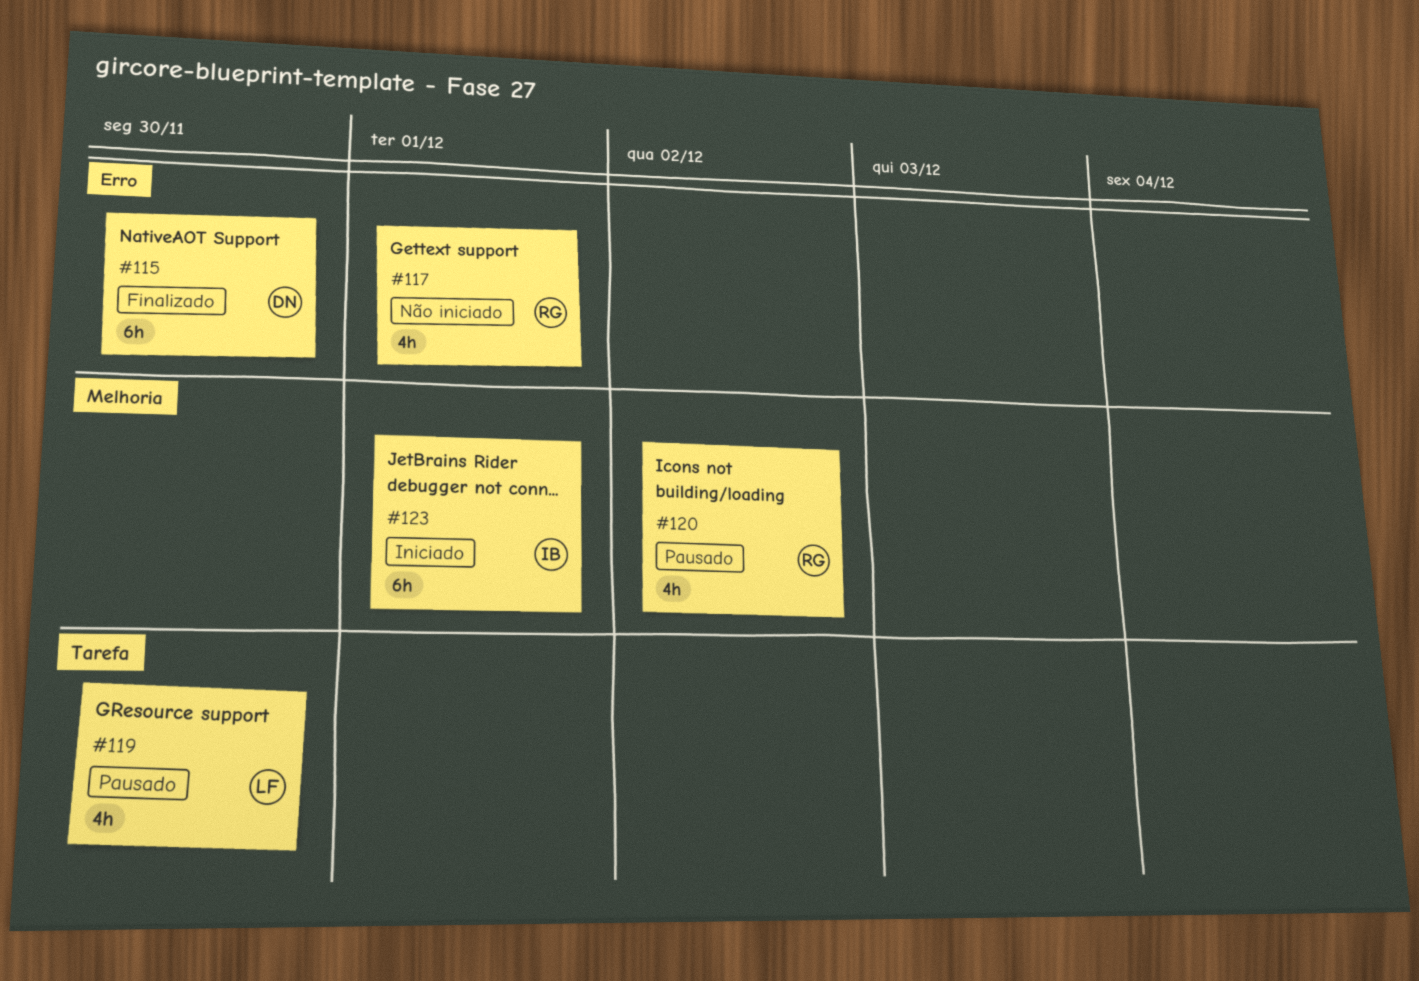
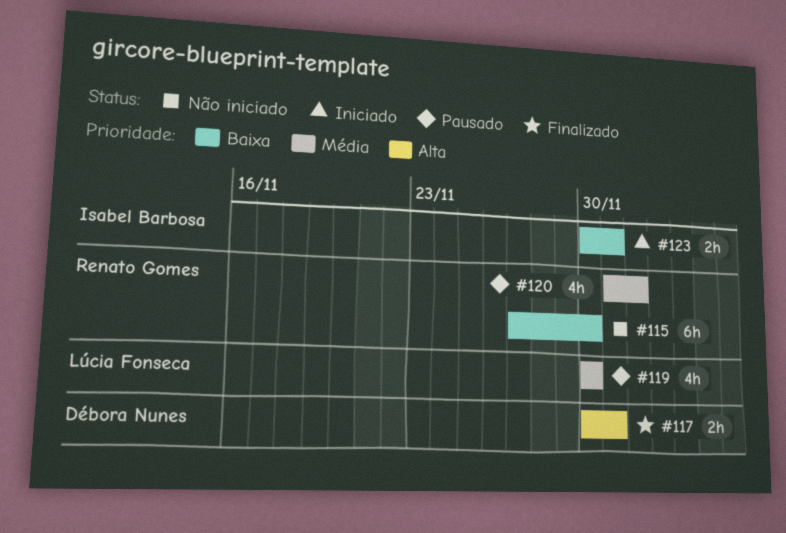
#115, status: Finalizado -> Não iniciado
#115, owner: Débora Nunes -> Renato Gomes
#117, status: Não iniciado -> Finalizado
#117, owner: Renato Gomes -> Débora Nunes
#117, estimate: 4h -> 2h
#123, estimate: 6h -> 2h

